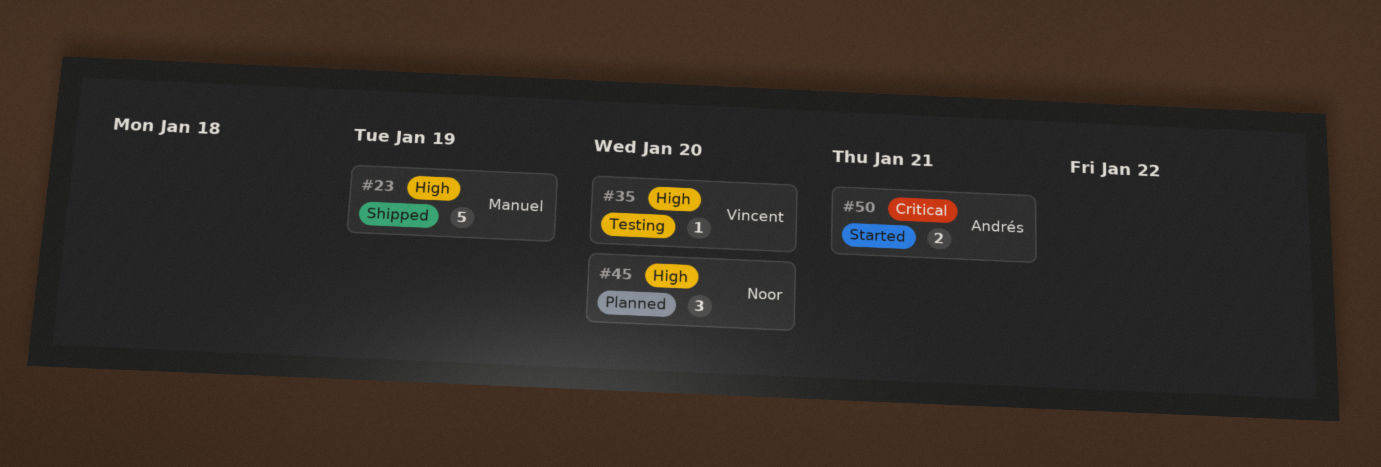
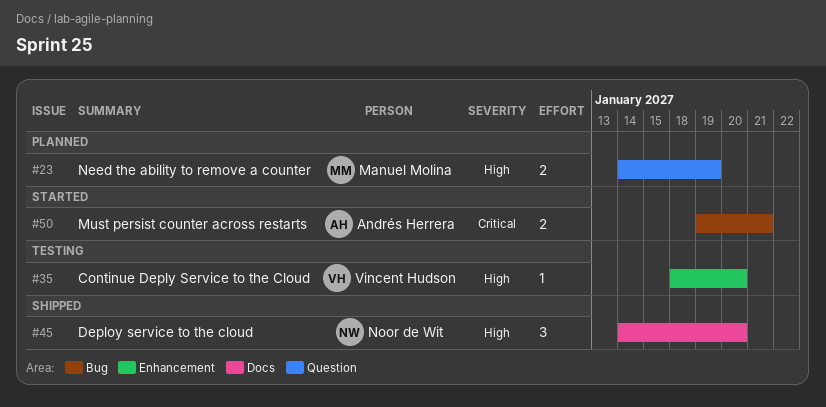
#23, status: Shipped -> Planned
#23, estimate: 5 -> 2
#45, status: Planned -> Shipped

